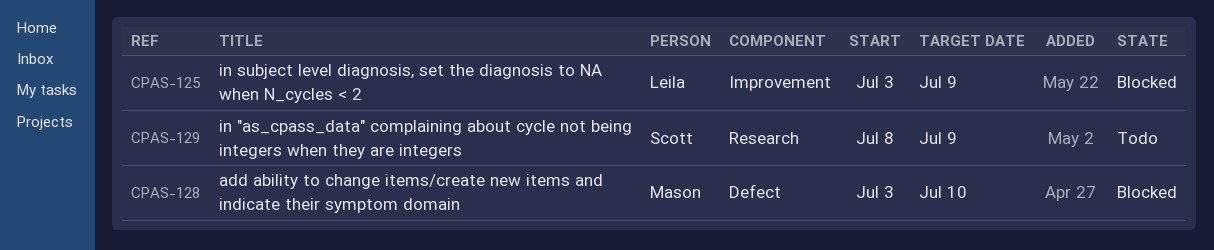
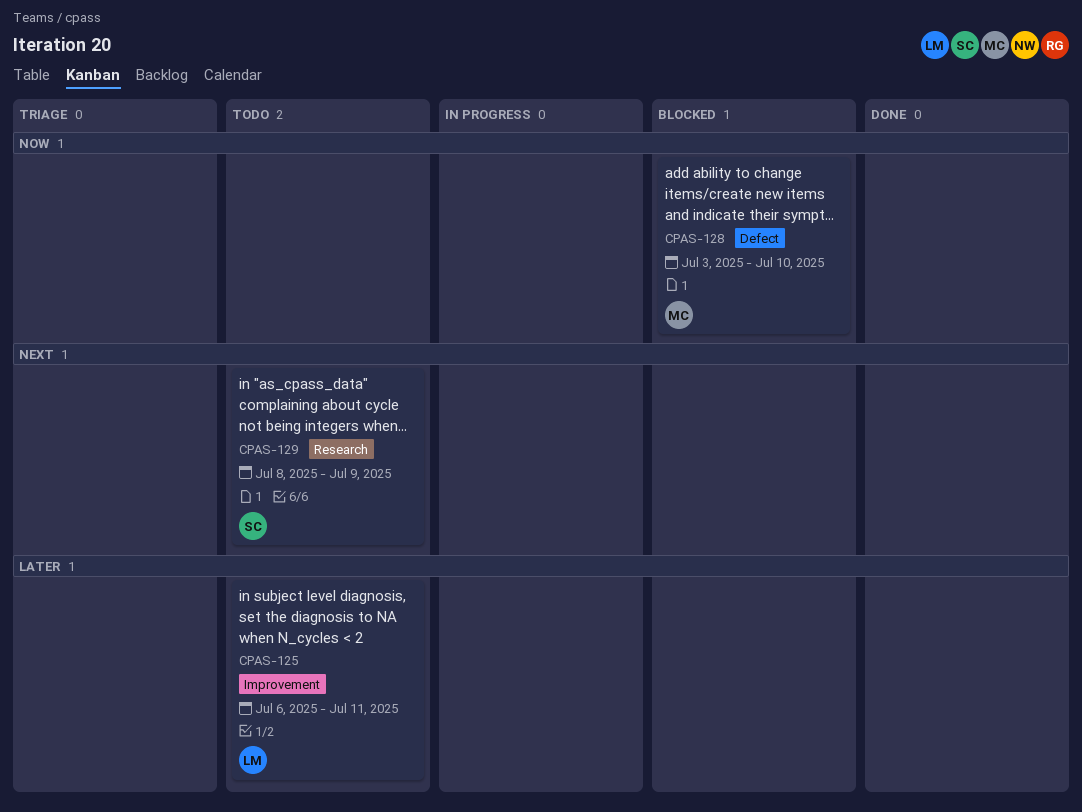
CPAS-125, status: Blocked -> Todo
CPAS-125, start: Jul 3 -> Jul 6
CPAS-125, due: Jul 9 -> Jul 11

